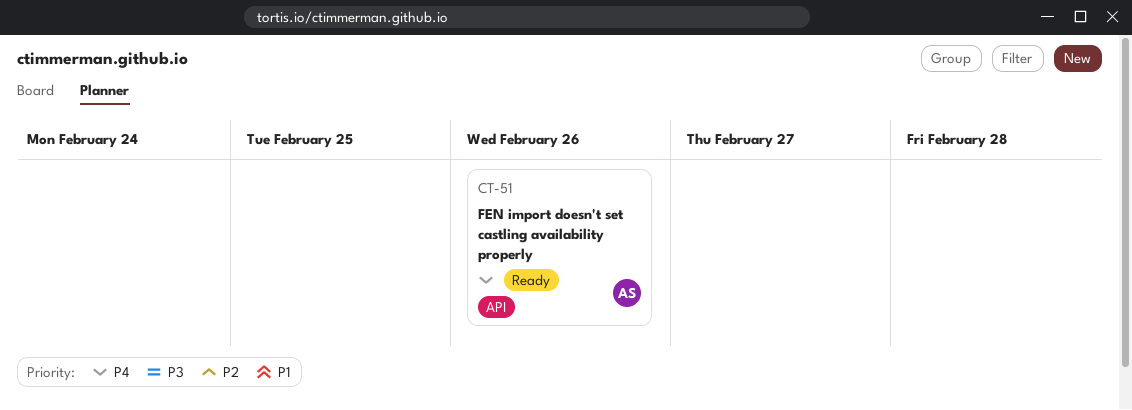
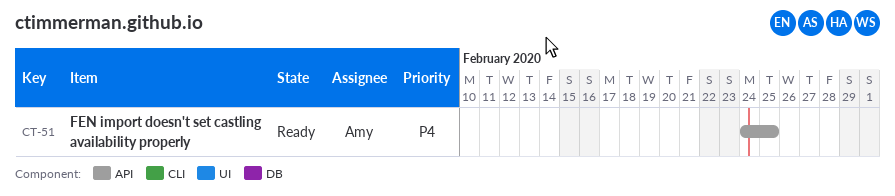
CT-51, due: Feb 26 -> Feb 25

